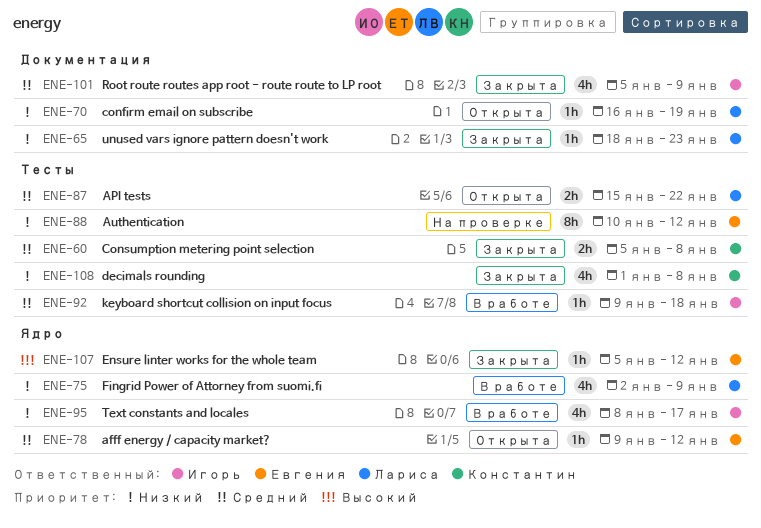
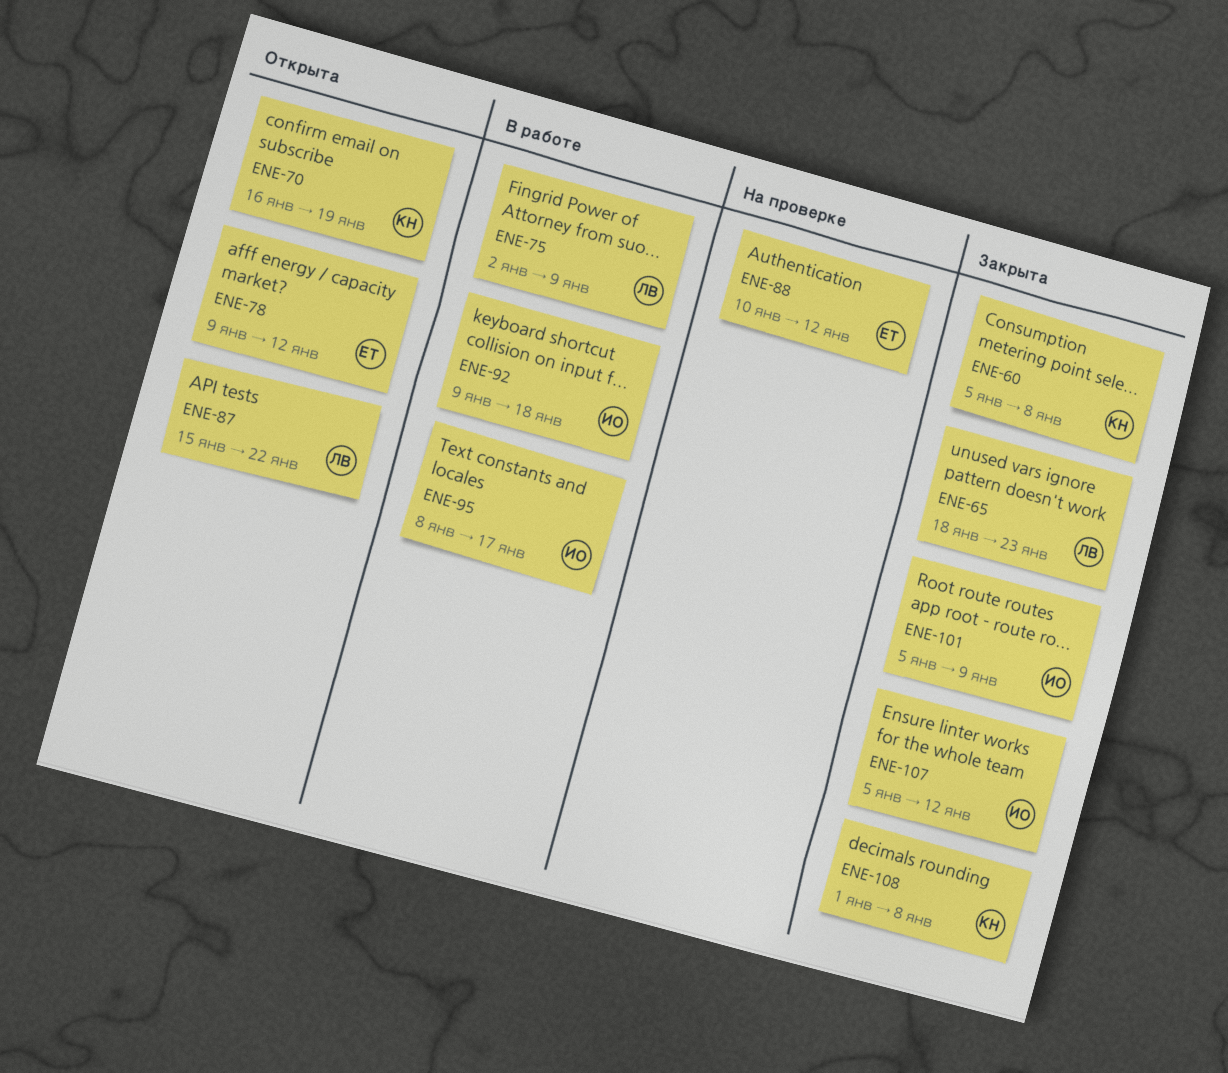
ENE-70, owner: Лариса -> Константин
ENE-107, owner: Евгения -> Игорь

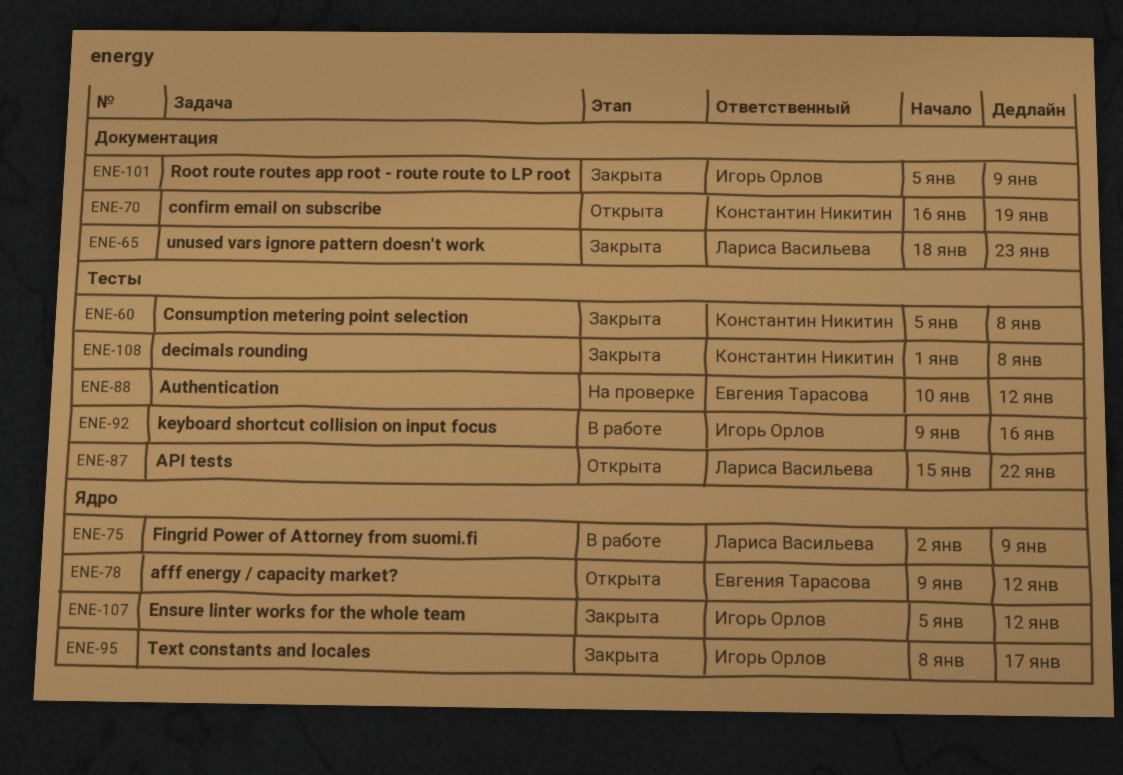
ENE-92, due: Jan 18 -> Jan 16
ENE-95, status: В работе -> Закрыта

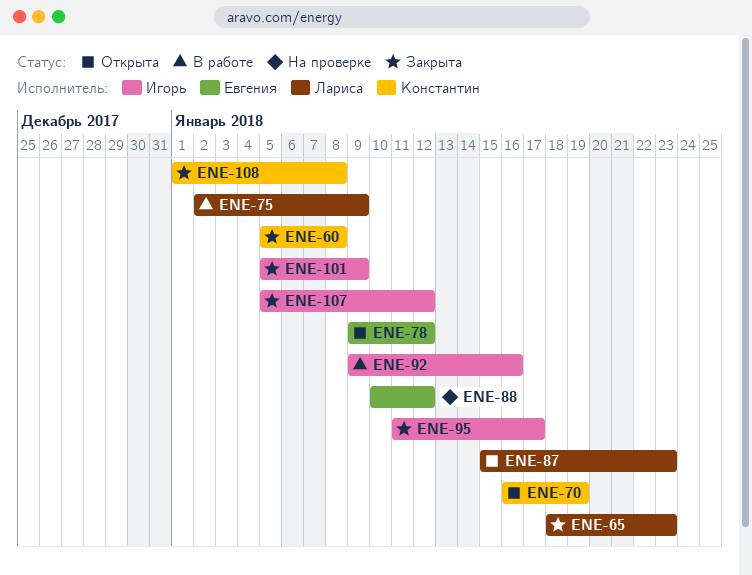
ENE-87, due: Jan 22 -> Jan 23
ENE-95, start: Jan 8 -> Jan 11

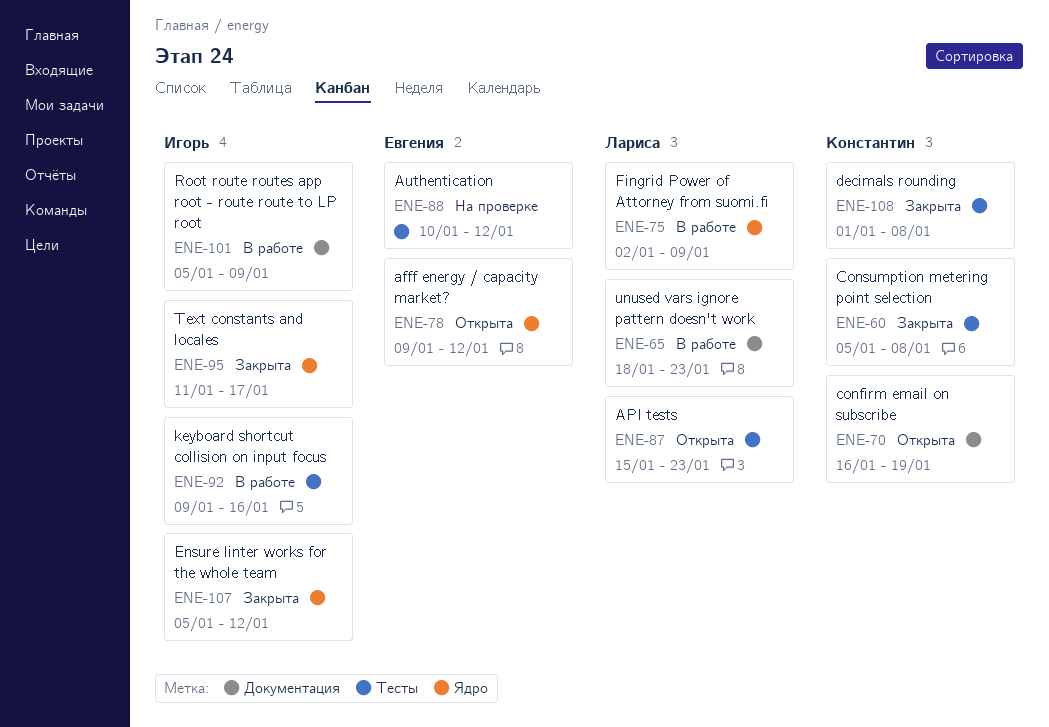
ENE-65, status: Закрыта -> В работе
ENE-101, status: Закрыта -> В работе

